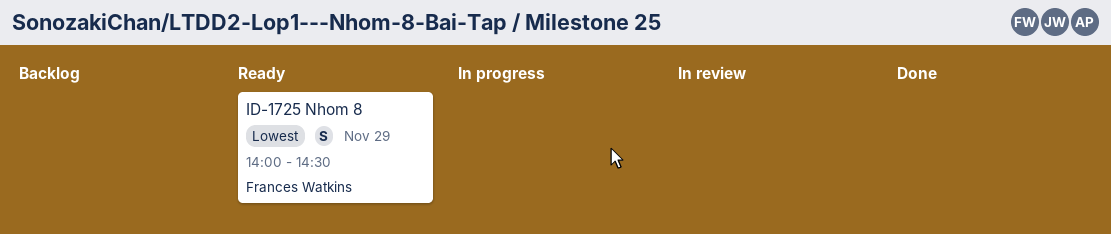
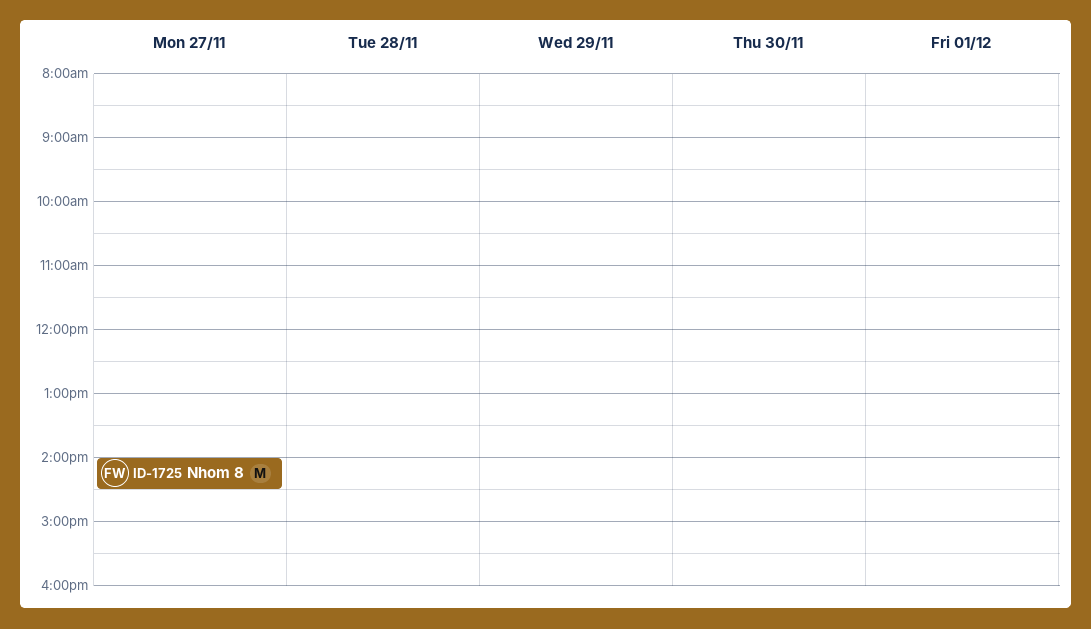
ID-1725, estimate: S -> M
ID-1725, day: Nov 29 -> Nov 27

